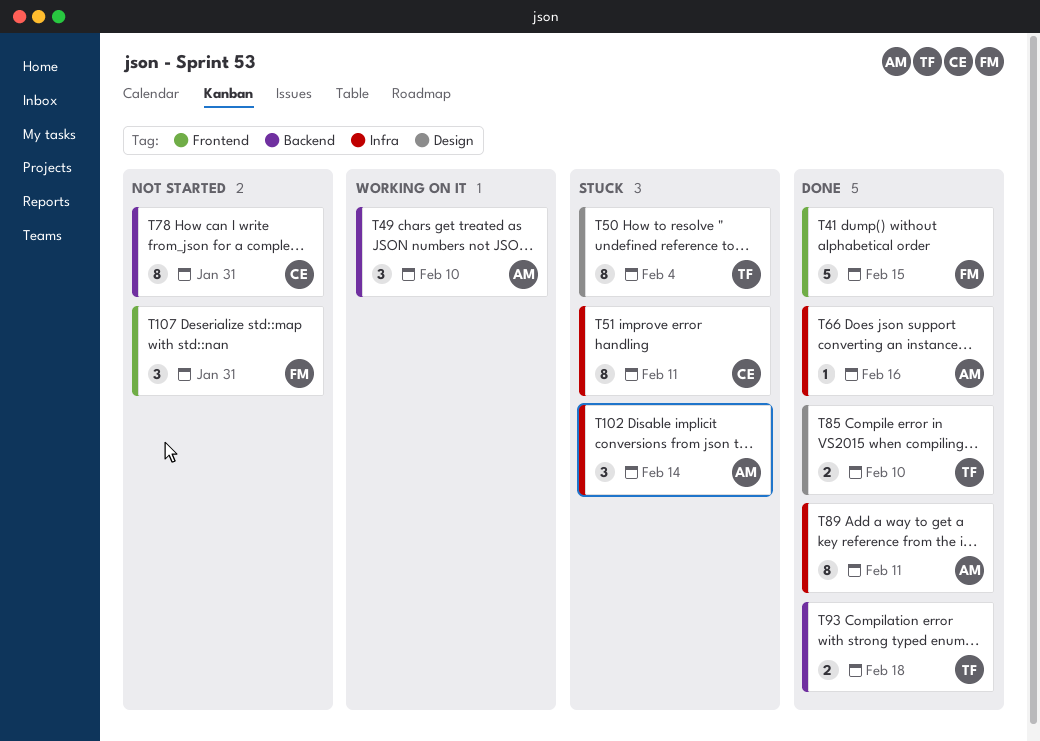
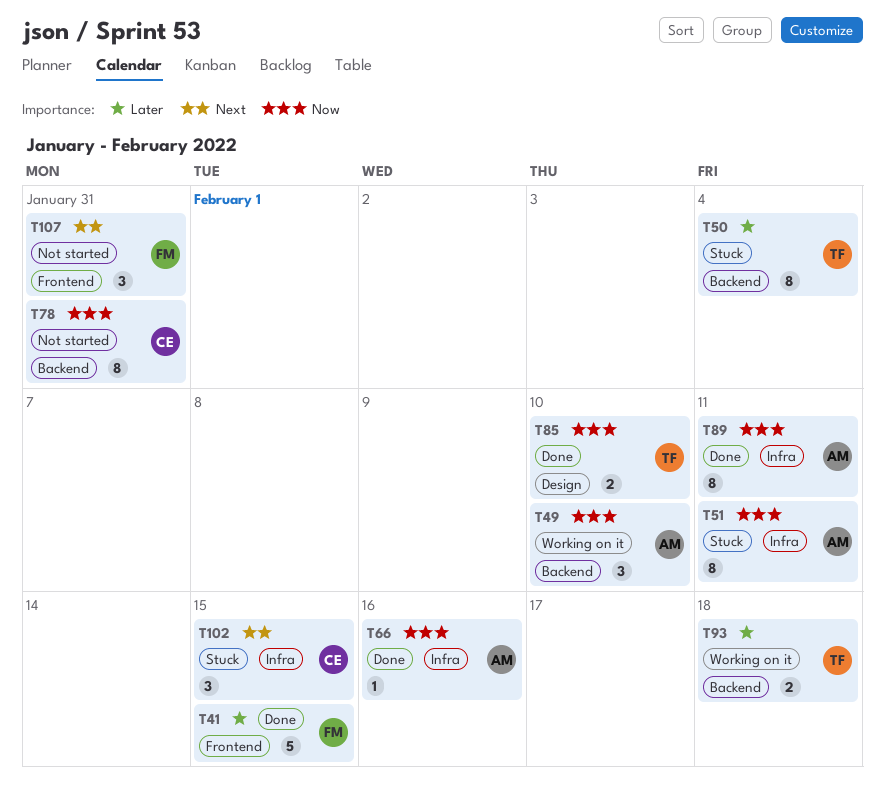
T50, label: Design -> Backend
T51, owner: CE -> AM
T93, status: Done -> Working on it
T102, owner: AM -> CE
T102, due: Feb 14 -> Feb 15

